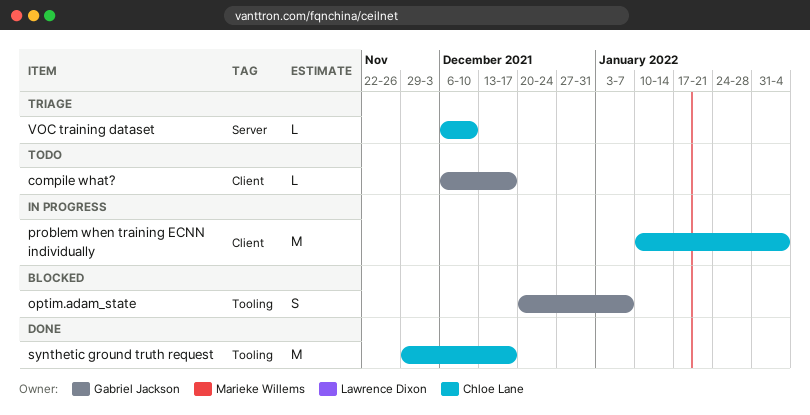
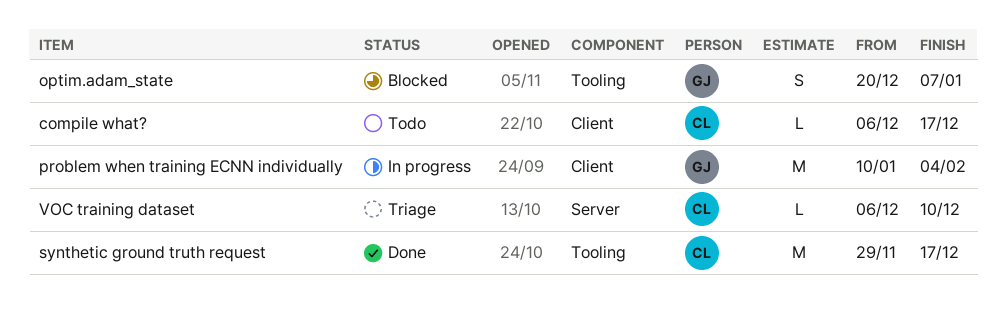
compile what?, owner: Gabriel Jackson -> Chloe Lane
problem when training ECNN individually, owner: Chloe Lane -> Gabriel Jackson

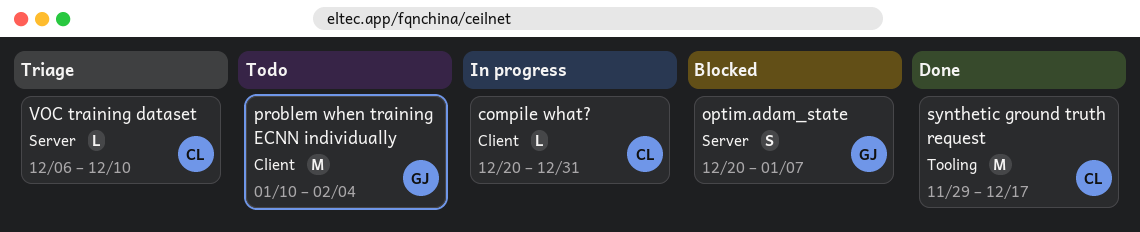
compile what?, status: Todo -> In progress
compile what?, start: Dec 6 -> Dec 20
compile what?, due: Dec 17 -> Dec 31
optim.adam_state, label: Tooling -> Server
problem when training ECNN individually, status: In progress -> Todo

